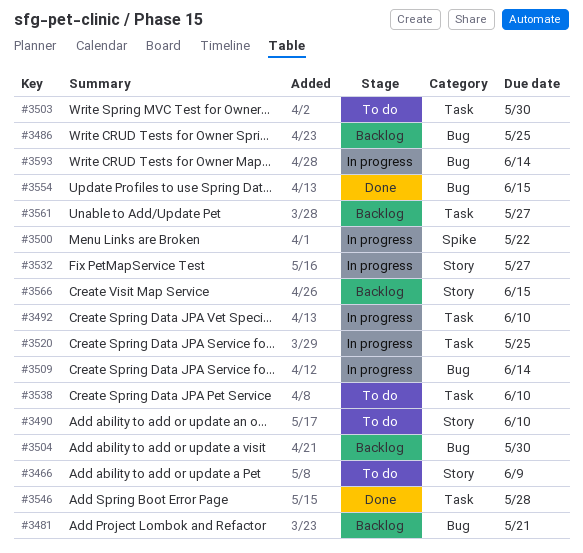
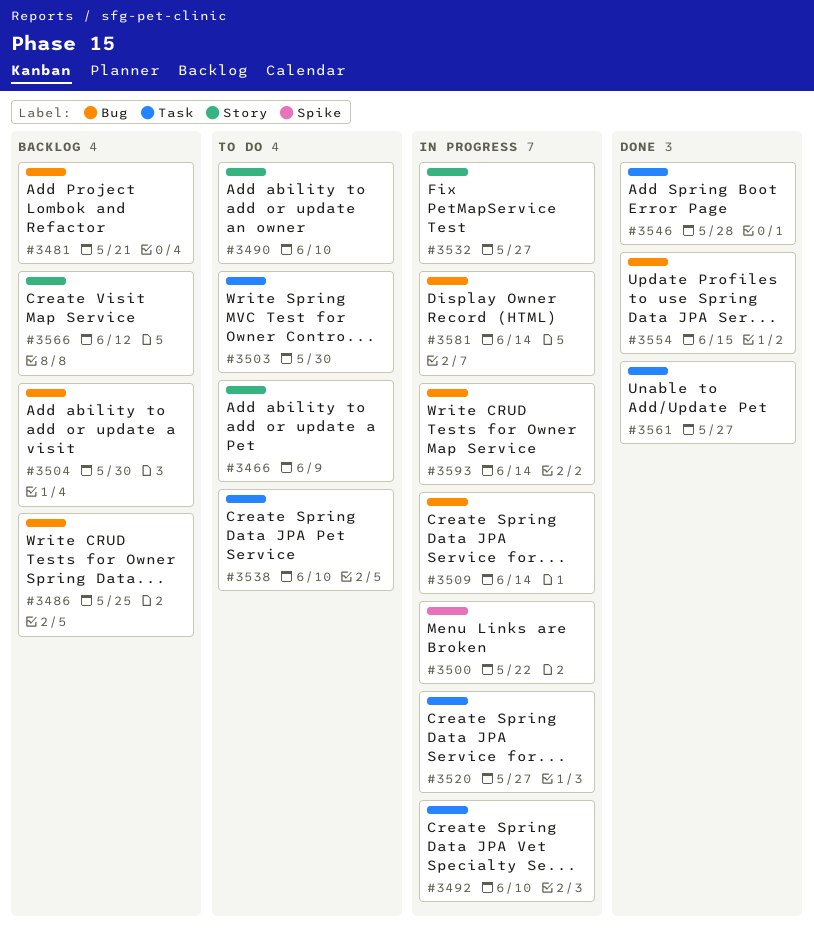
#3520, due: May 25 -> May 27
#3561, status: Backlog -> Done
#3566, due: Jun 15 -> Jun 12
#3581: none -> present

